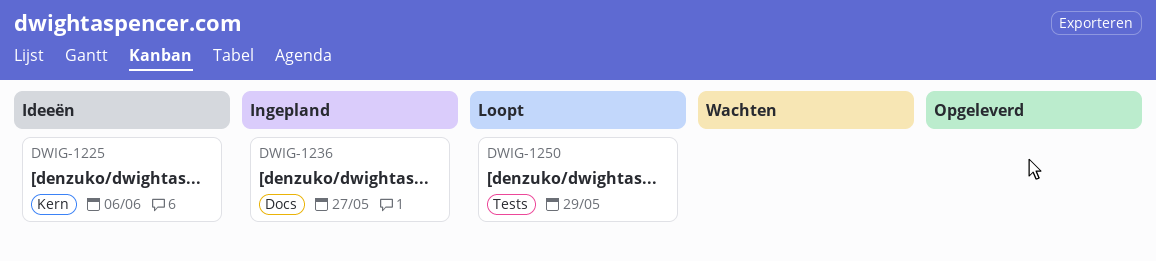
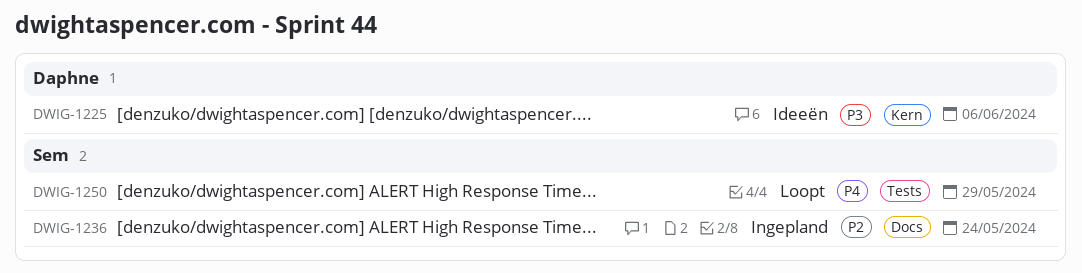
DWIG-1236, due: May 27 -> May 24

